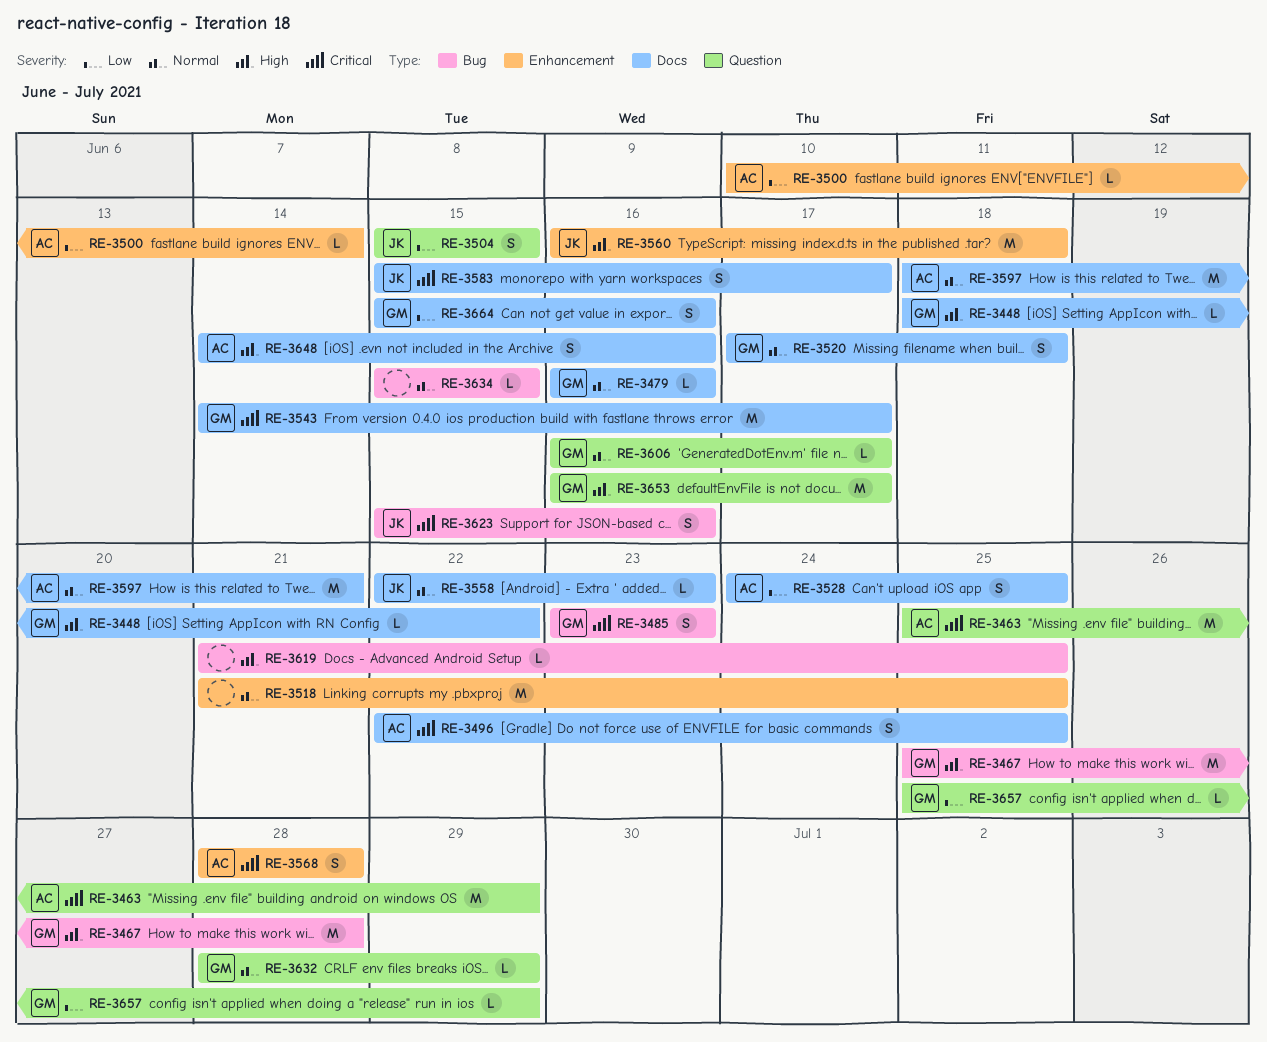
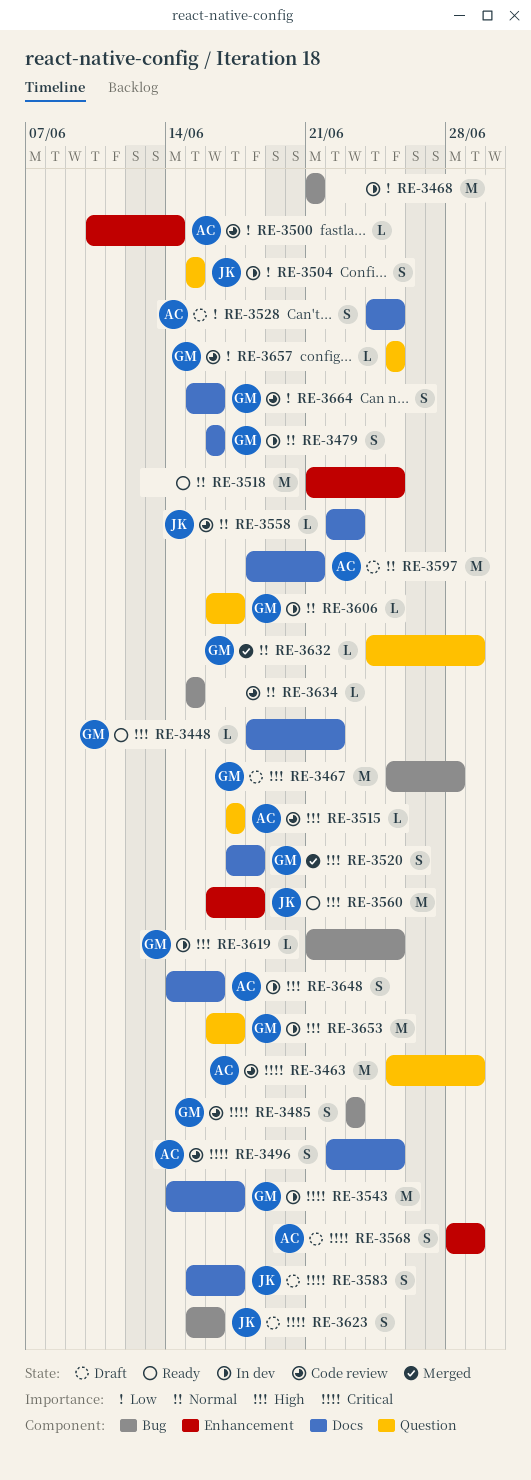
RE-3468: none -> present
RE-3479, estimate: L -> S
RE-3515: none -> present
RE-3520, priority: Normal -> High
RE-3568, due: Jun 28 -> Jun 29
RE-3619, owner: none -> GM
RE-3632, start: Jun 28 -> Jun 24
RE-3657, due: Jun 29 -> Jun 25

